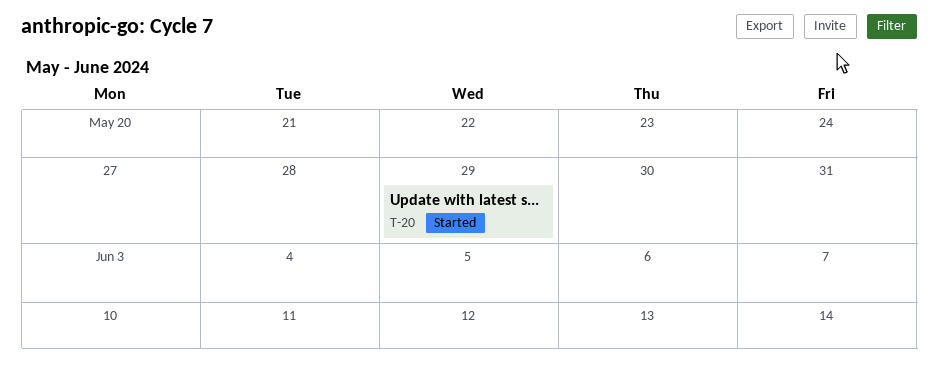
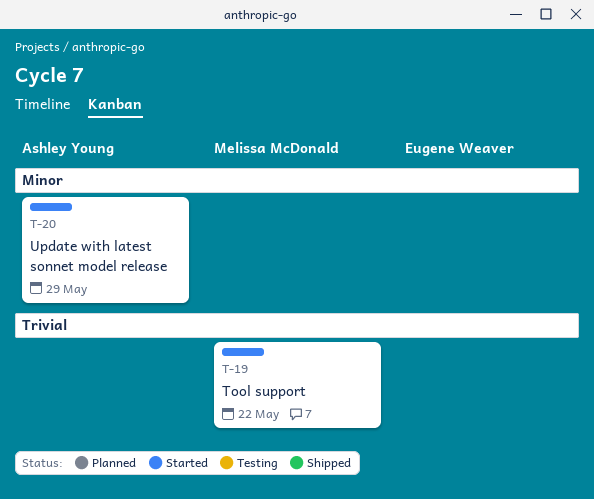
T-19: none -> present

